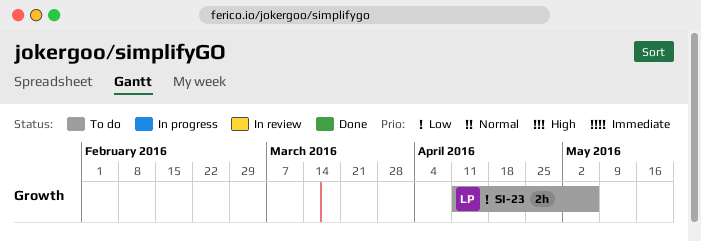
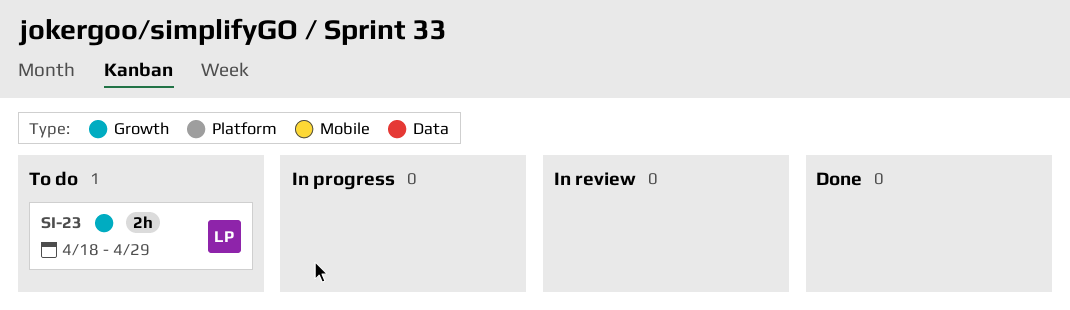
SI-23, start: Apr 11 -> Apr 18
SI-23, due: May 6 -> Apr 29

